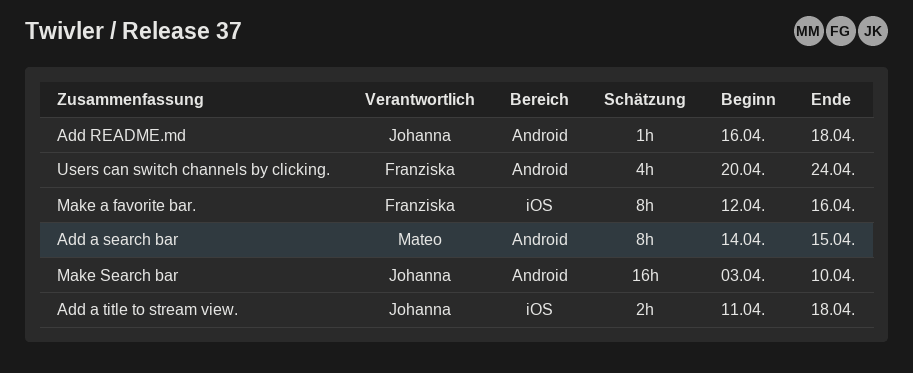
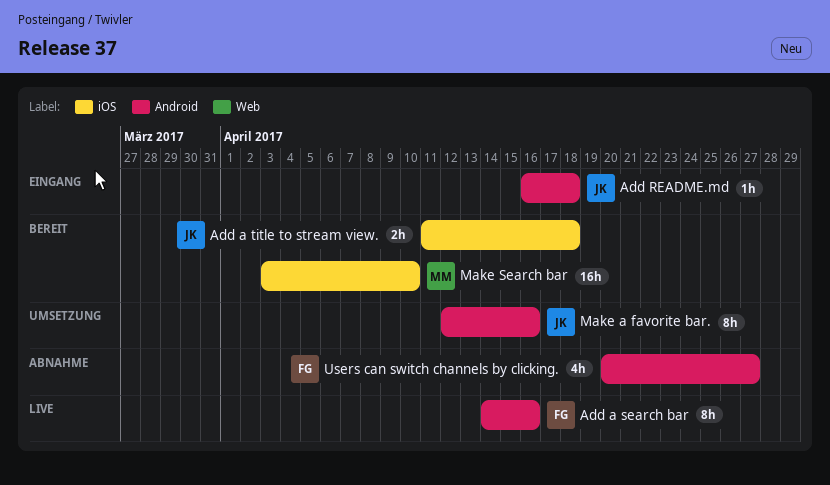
Add a search bar, owner: Mateo -> Franziska
Add a search bar, due: Apr 15 -> Apr 16
Make a favorite bar., owner: Franziska -> Johanna
Make a favorite bar., label: iOS -> Android
Make Search bar, owner: Johanna -> Mateo
Make Search bar, label: Android -> iOS
Users can switch channels by clicking., due: Apr 24 -> Apr 27

